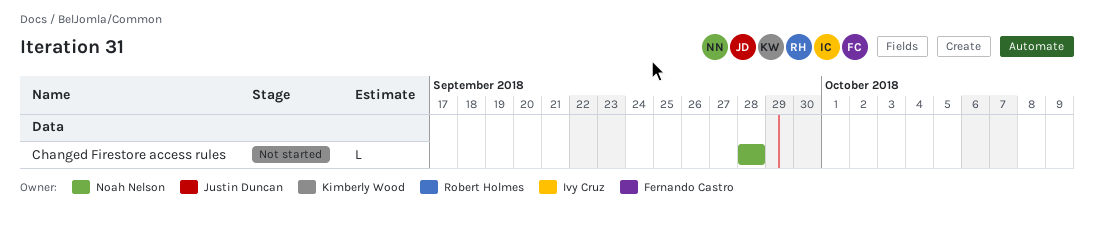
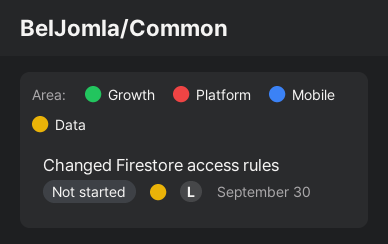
Changed Firestore access rules, due: Sep 28 -> Sep 30

